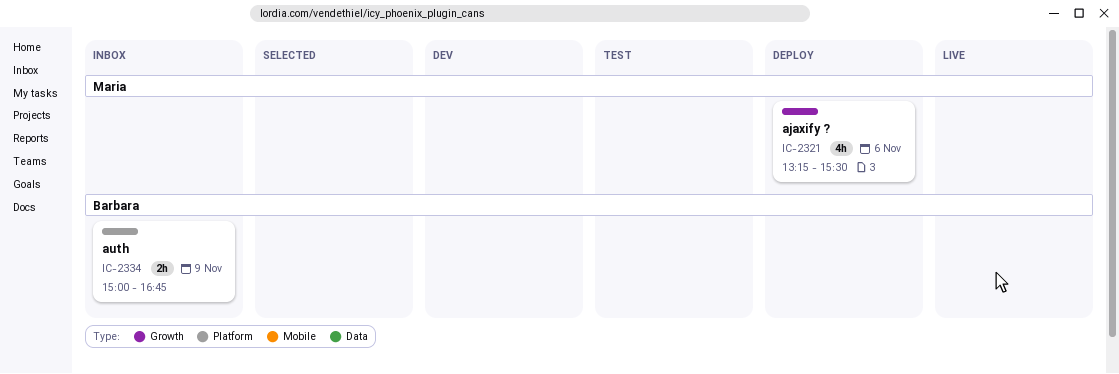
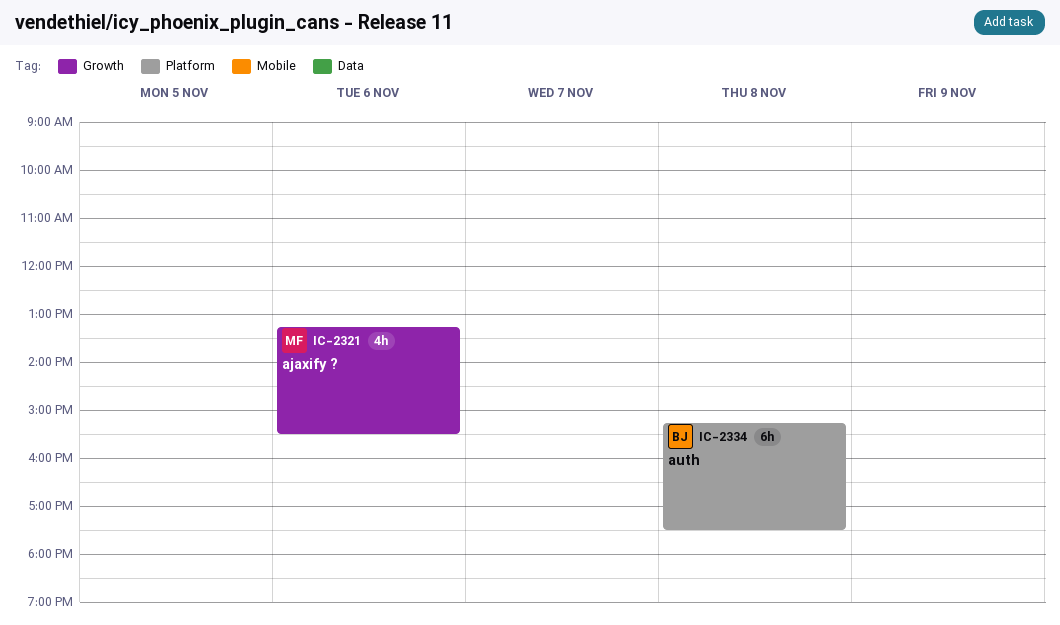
IC-2334, estimate: 2h -> 6h
IC-2334, day: Nov 9 -> Nov 8
IC-2334, begins: 15:00 -> 15:15
IC-2334, ends: 16:45 -> 17:30

